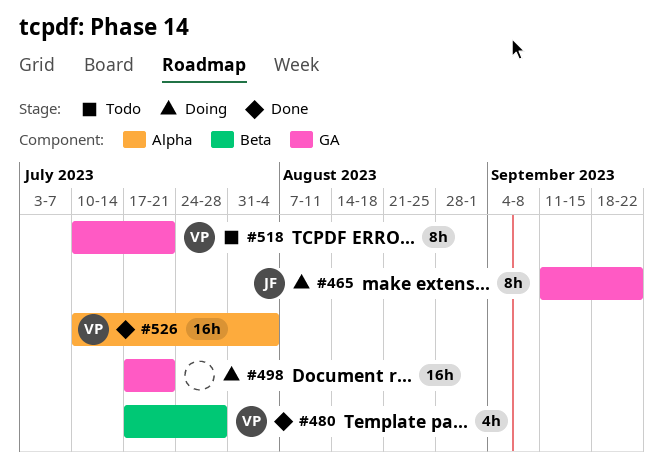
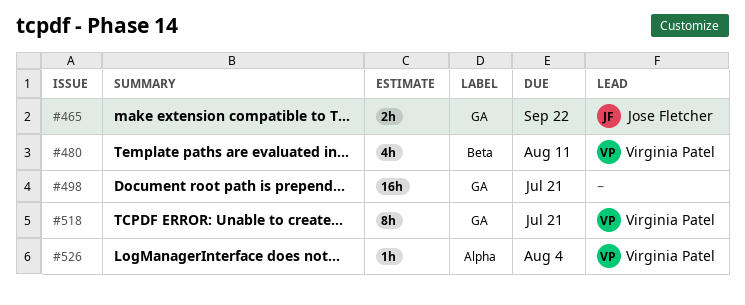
#465, estimate: 8h -> 2h
#480, due: Jul 28 -> Aug 11
#526, estimate: 16h -> 1h

